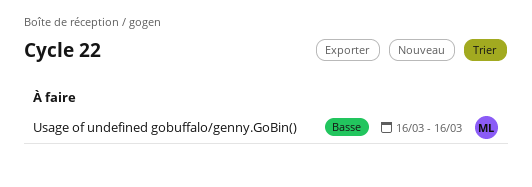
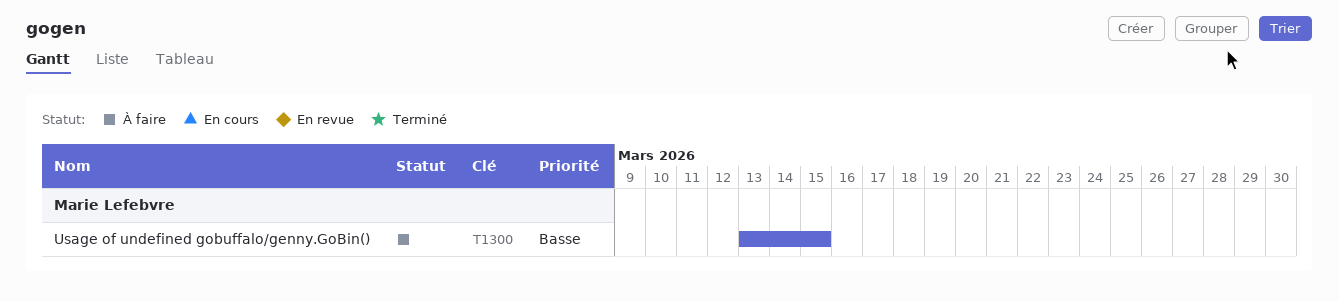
Usage of undefined gobuffalo/genny.GoBin(), start: Mar 16 -> Mar 13
Usage of undefined gobuffalo/genny.GoBin(), due: Mar 16 -> Mar 15

